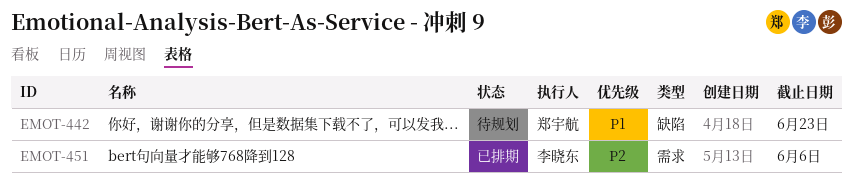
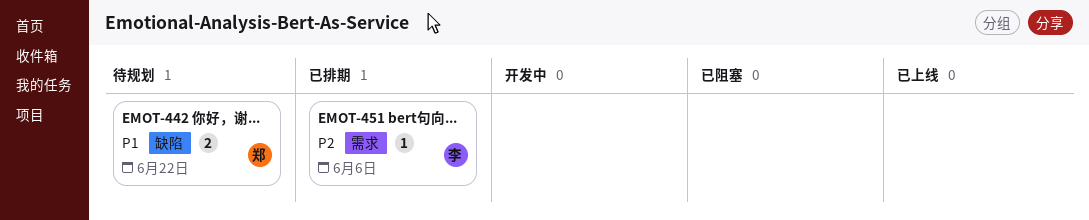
EMOT-442, due: Jun 23 -> Jun 22

